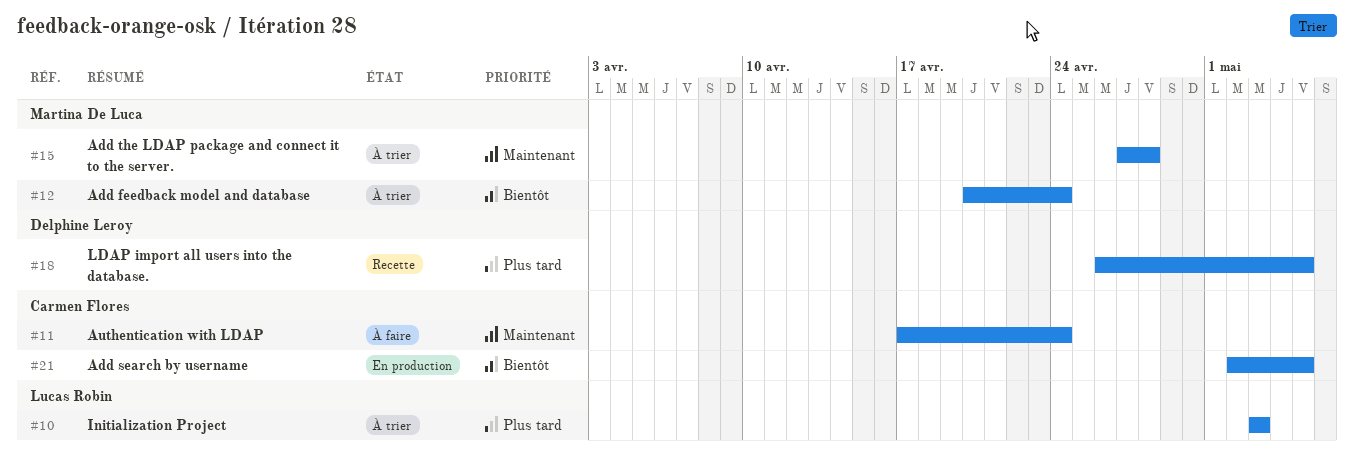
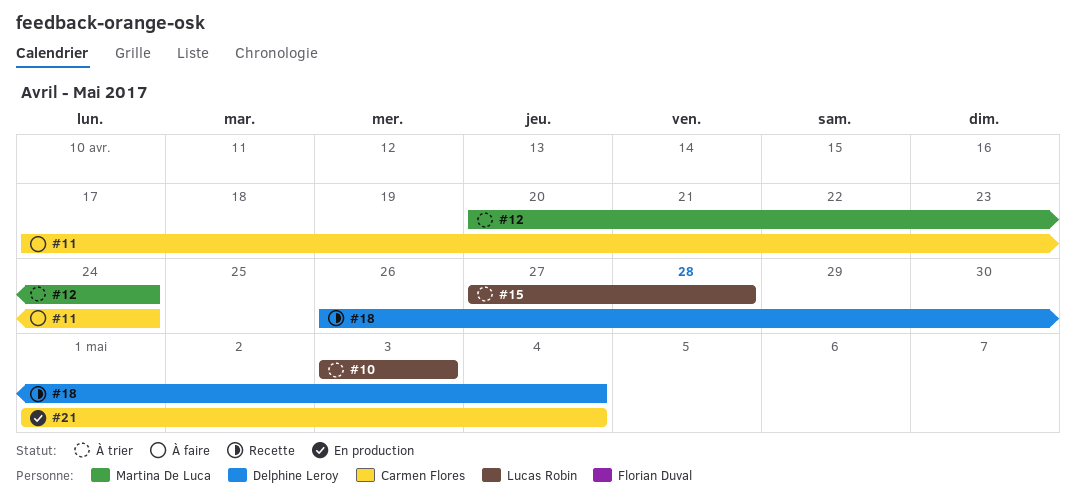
#15, owner: Martina De Luca -> Lucas Robin
#18, due: May 5 -> May 4
#21, start: May 2 -> May 1
#21, due: May 5 -> May 4

